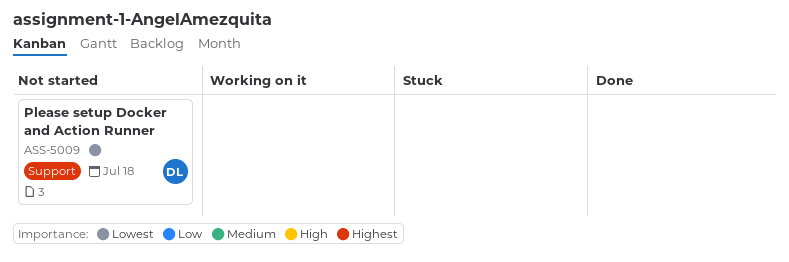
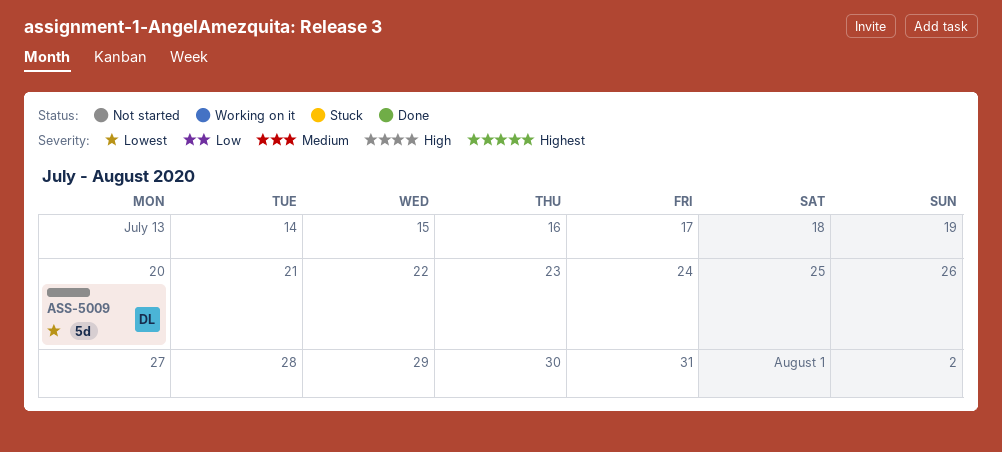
ASS-5009, due: Jul 18 -> Jul 20

